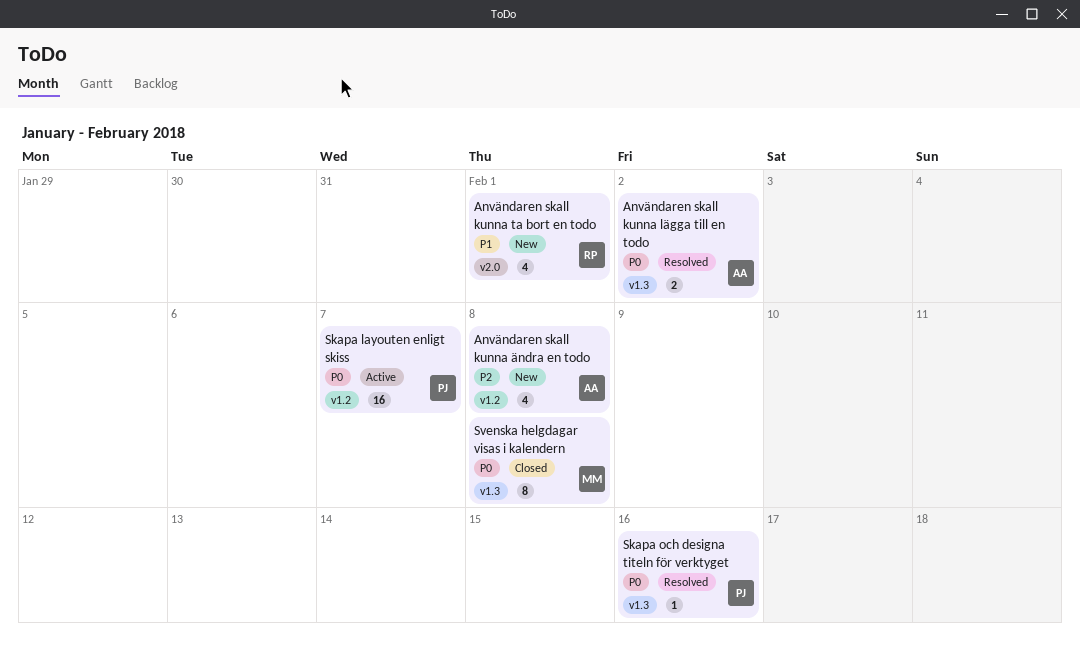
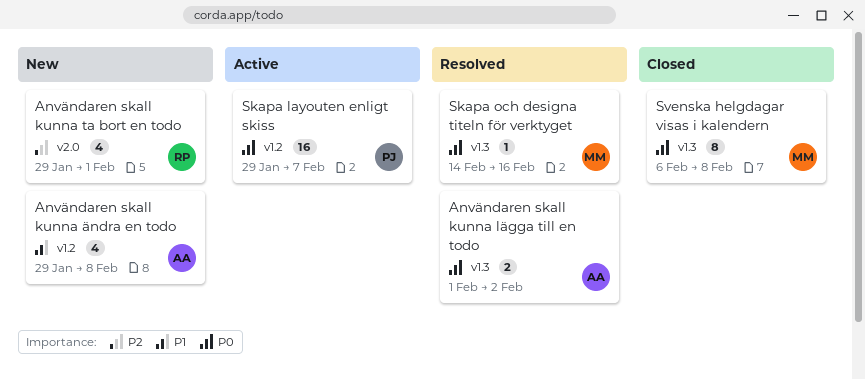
Användaren skall kunna ta bort en todo, priority: P1 -> P2
Användaren skall kunna ändra en todo, priority: P2 -> P1
Skapa och designa titeln för verktyget, owner: PJ -> MM

